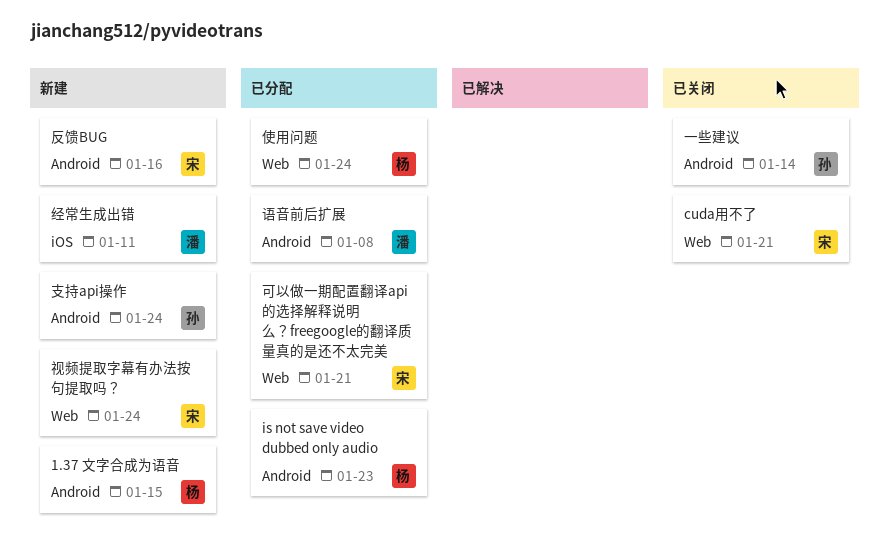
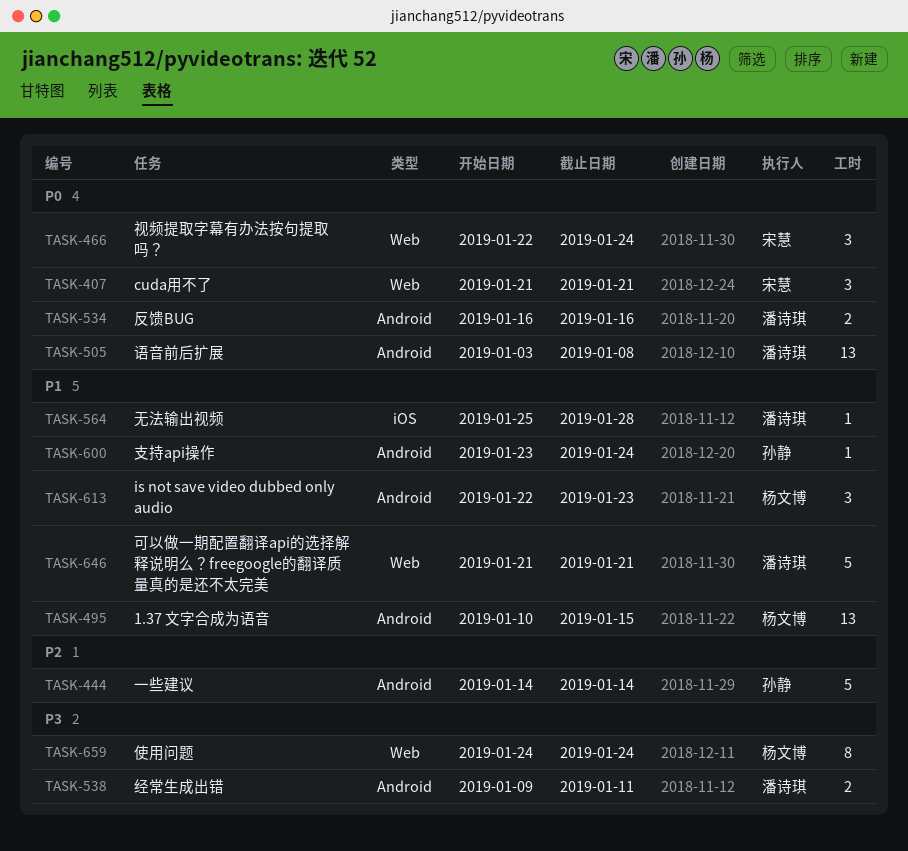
反馈BUG, owner: 宋慧 -> 潘诗琪
可以做一期配置翻译api的选择解释说明么？freegoogle的翻译质量真的是还不太完美, owner: 宋慧 -> 潘诗琪
无法输出视频: none -> present
经常生成出错, label: iOS -> Android

